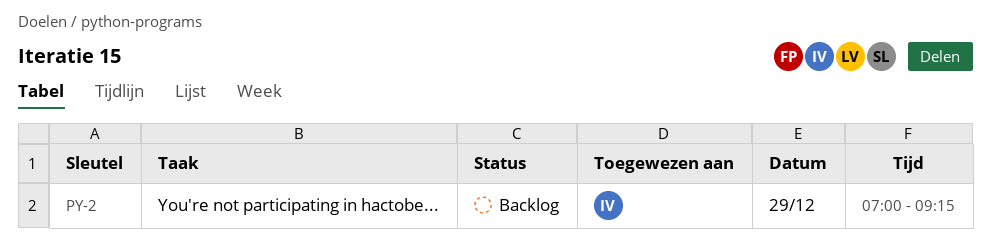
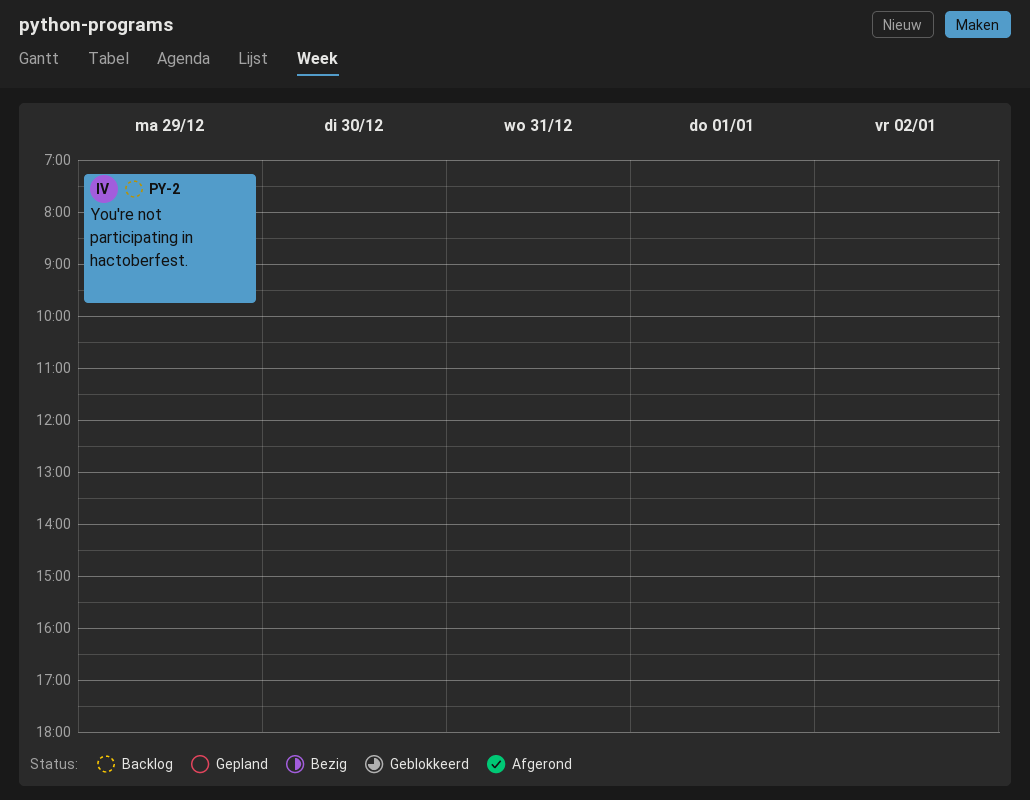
PY-2, begins: 07:00 -> 07:15
PY-2, ends: 09:15 -> 09:45

